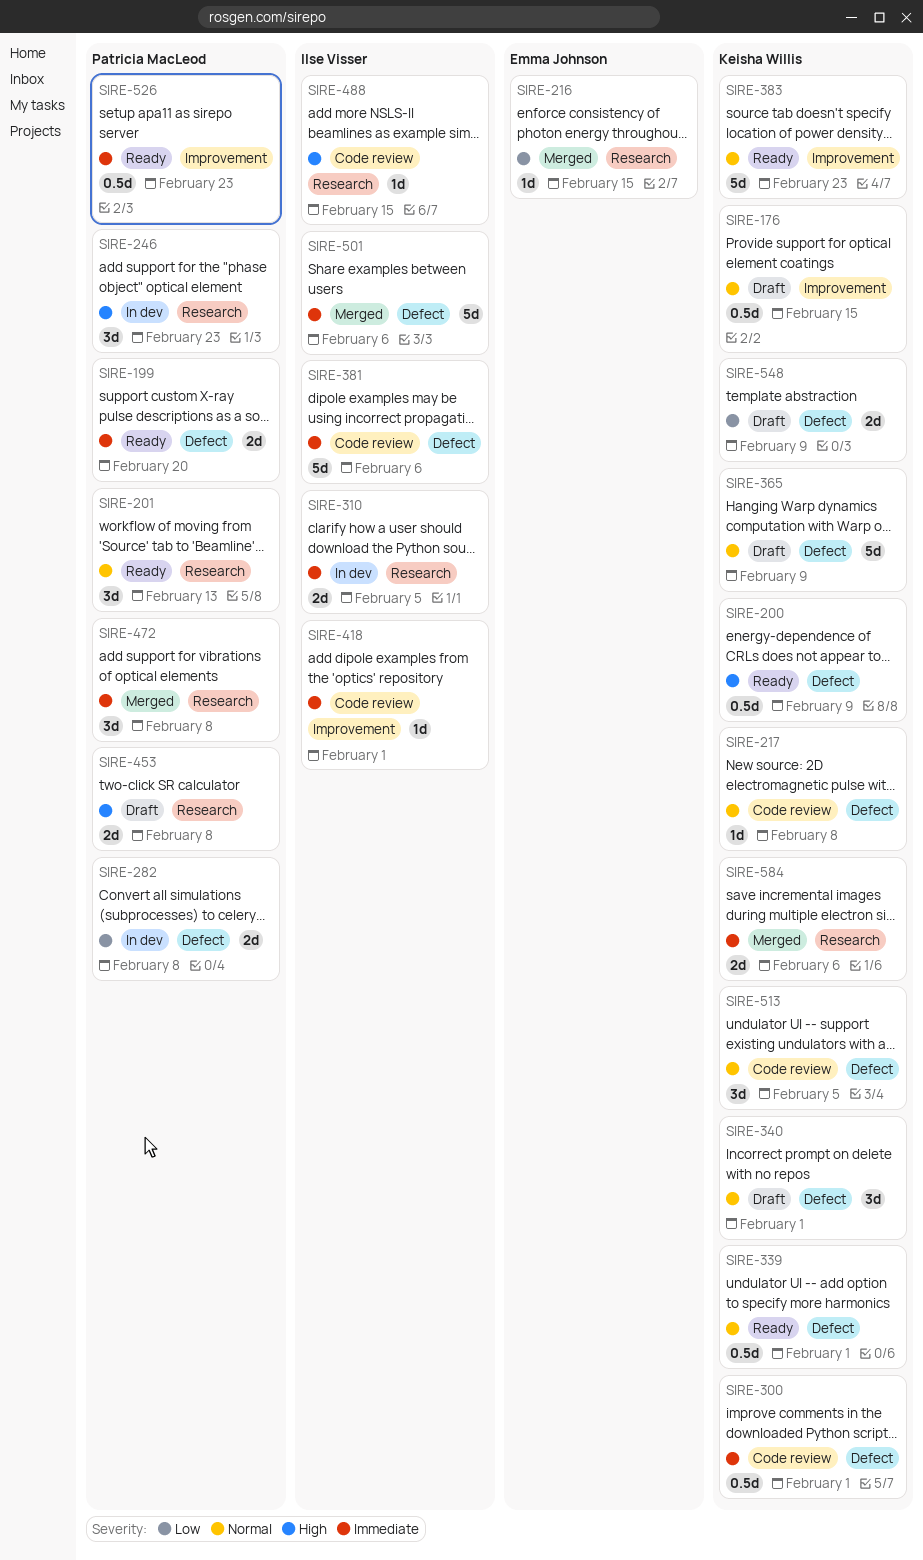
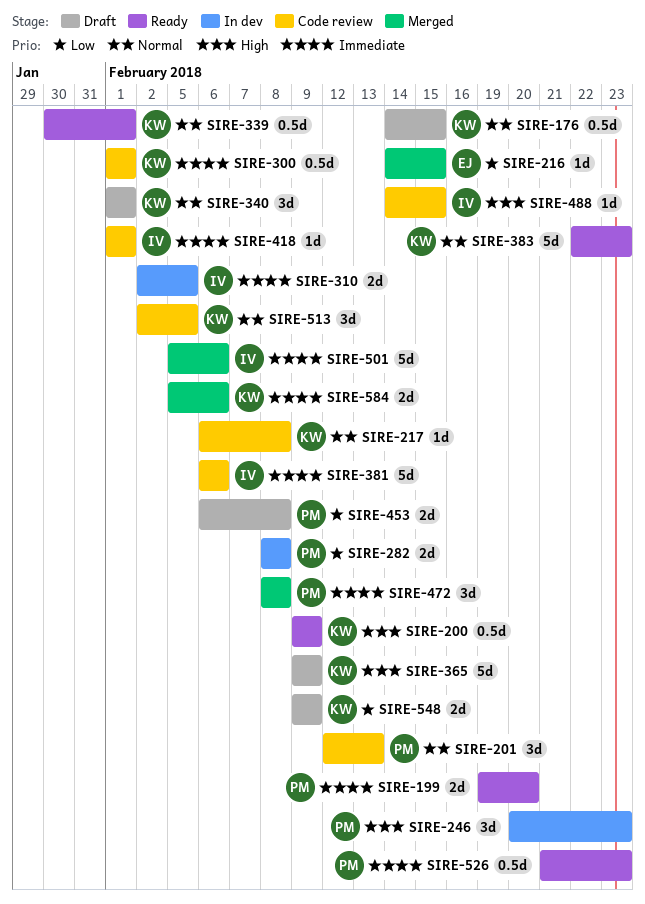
SIRE-201, status: Ready -> Code review
SIRE-365, priority: Normal -> High
SIRE-453, priority: High -> Low

